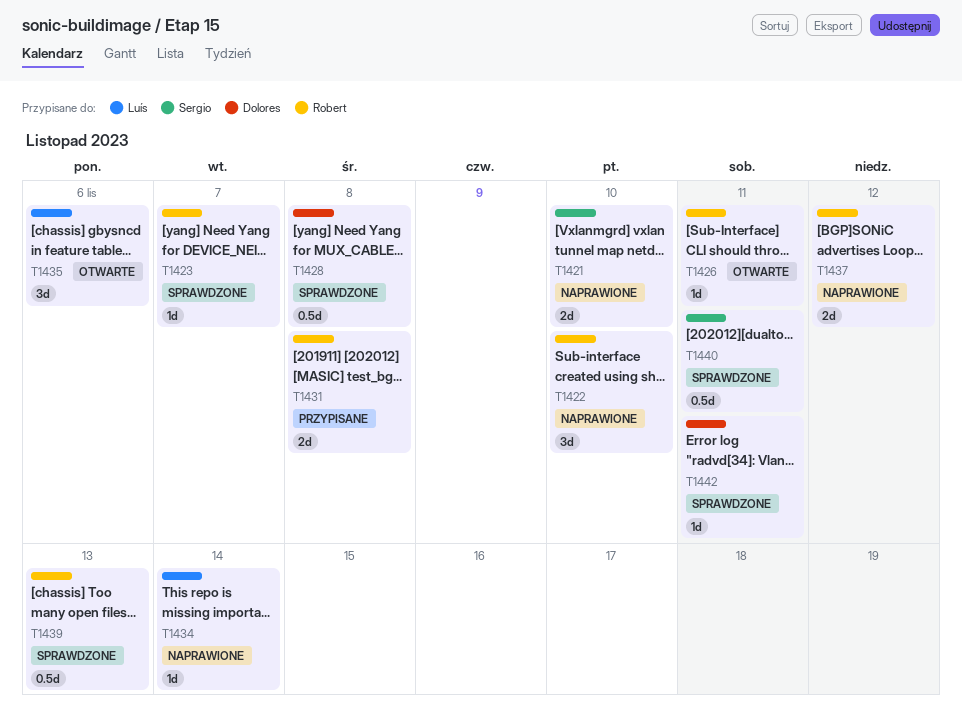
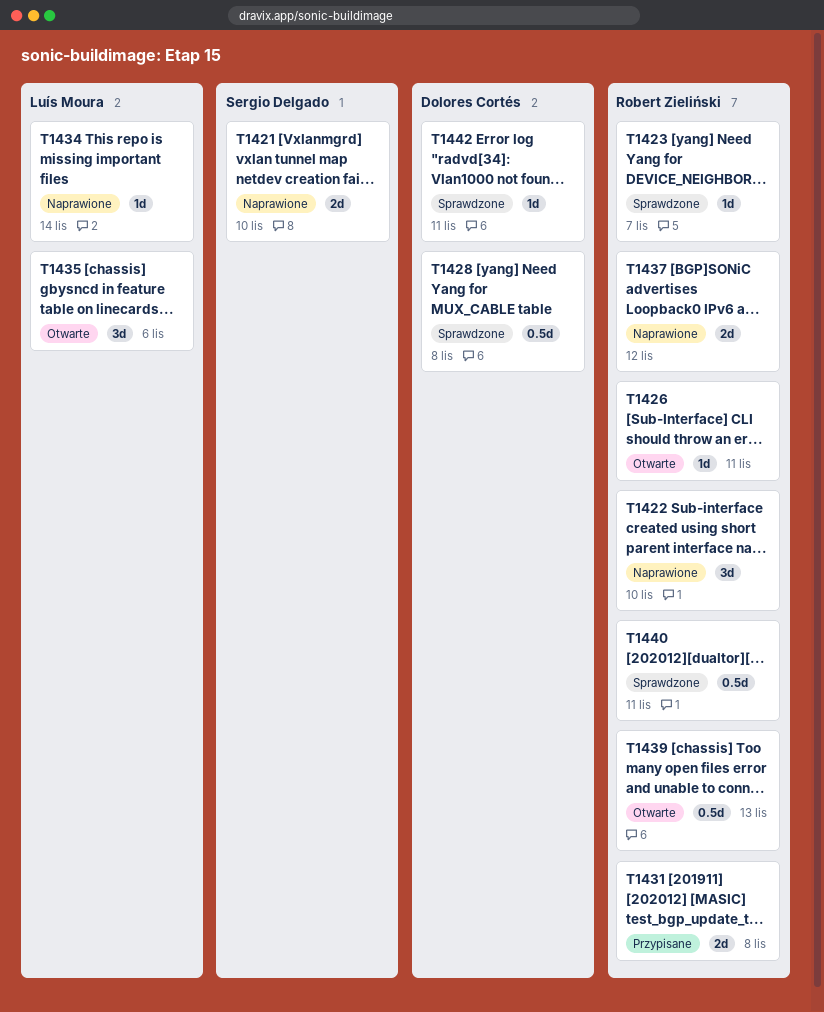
T1439, status: Sprawdzone -> Otwarte
T1440, owner: Sergio Delgado -> Robert Zieliński

